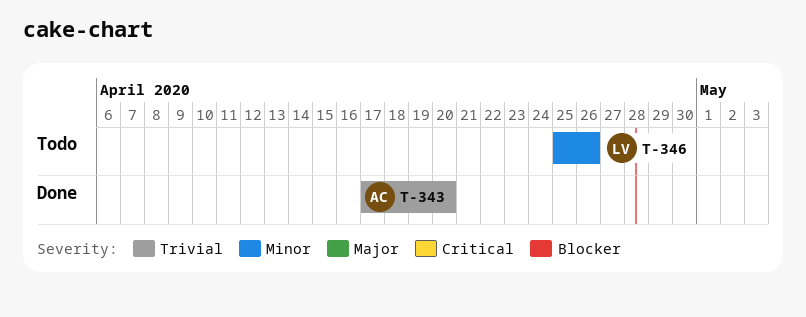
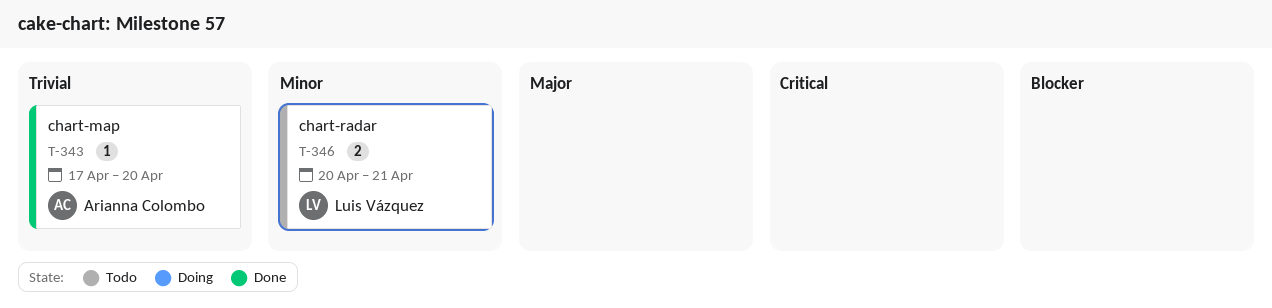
T-346, start: Apr 25 -> Apr 20
T-346, due: Apr 26 -> Apr 21

